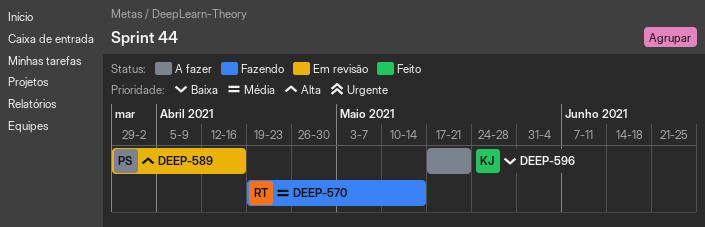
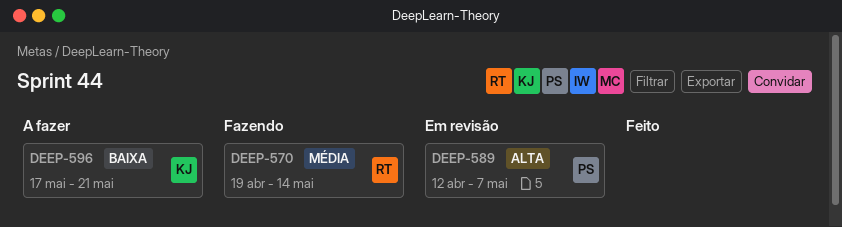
DEEP-589, start: Mar 29 -> Apr 12
DEEP-589, due: Apr 16 -> May 7

